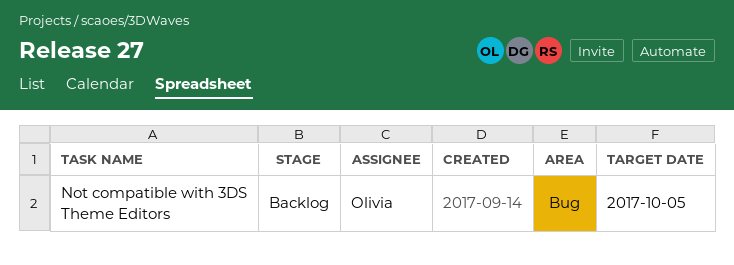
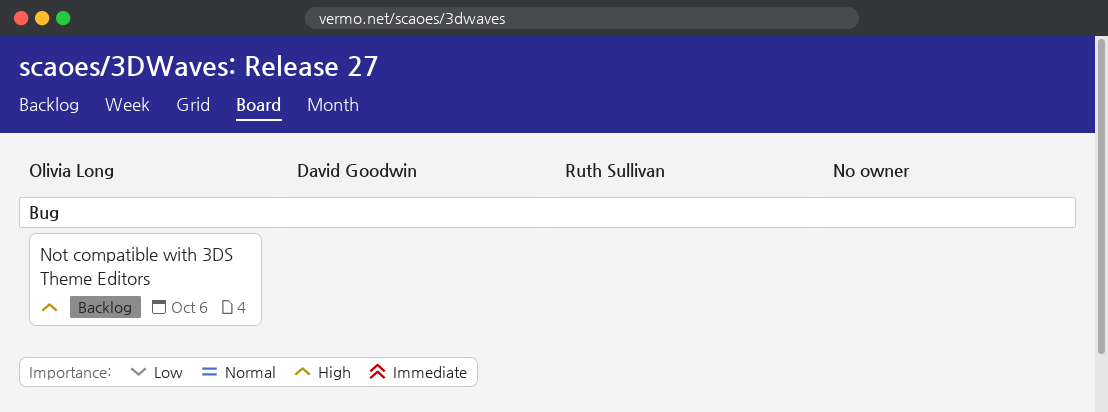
Not compatible with 3DS Theme Editors, due: Oct 5 -> Oct 6

